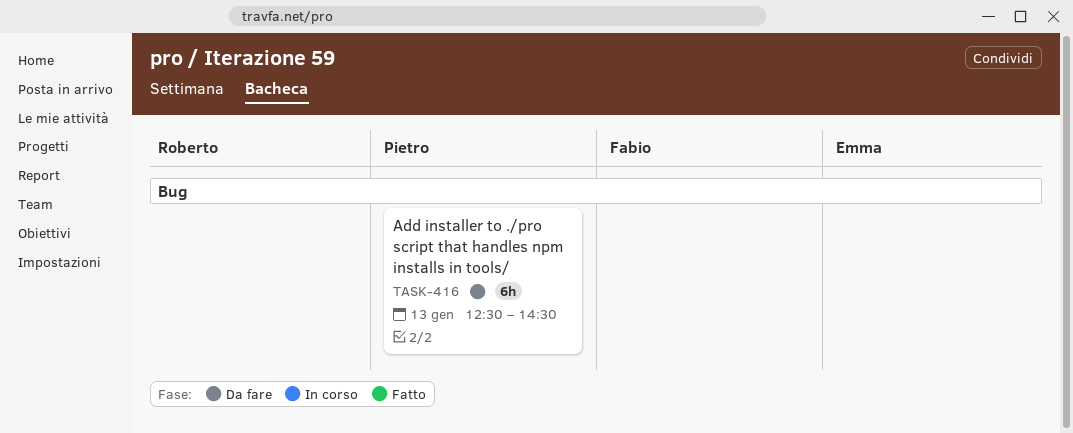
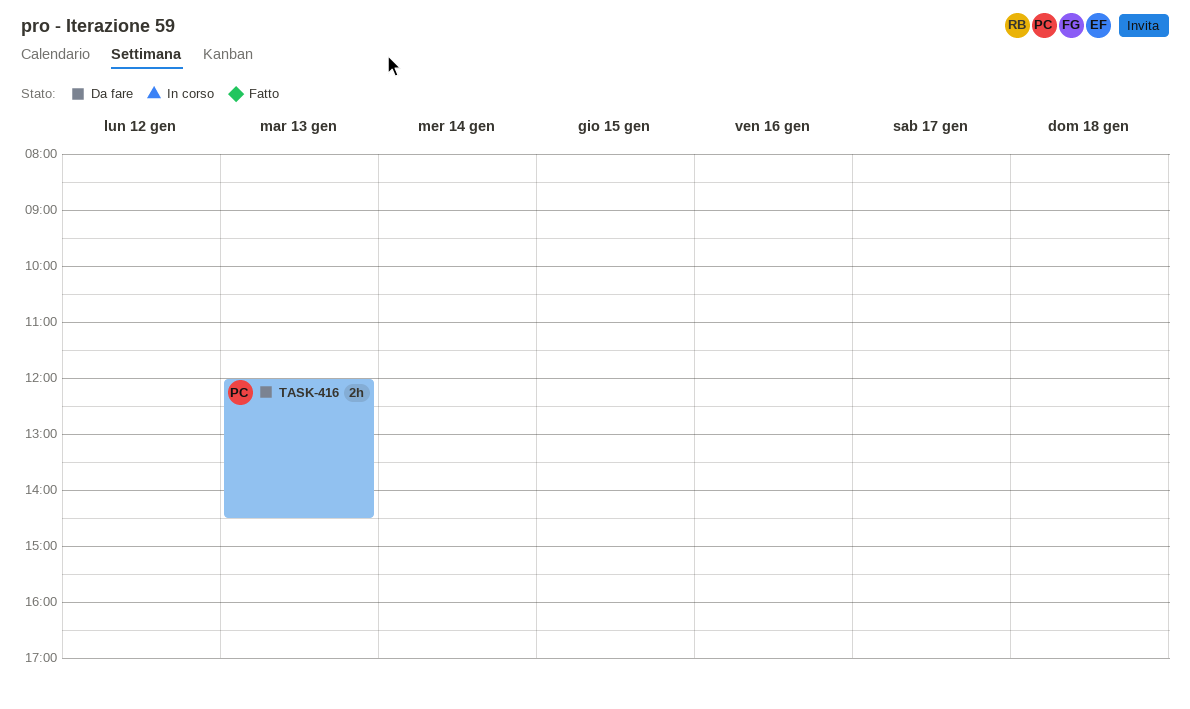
TASK-416, estimate: 6h -> 2h
TASK-416, begins: 12:30 -> 12:00

